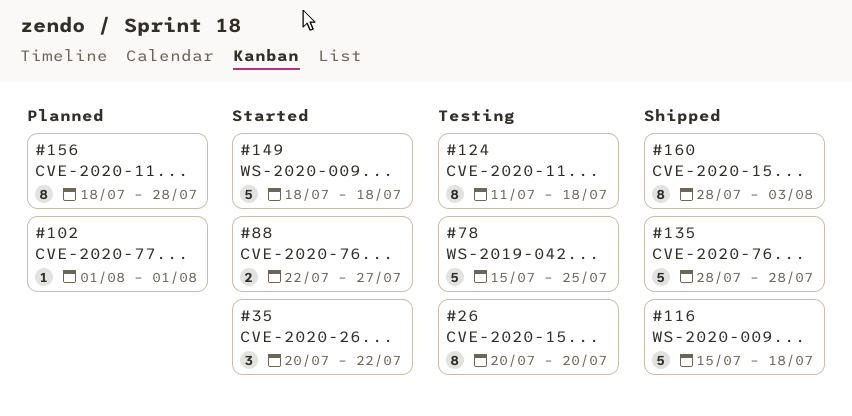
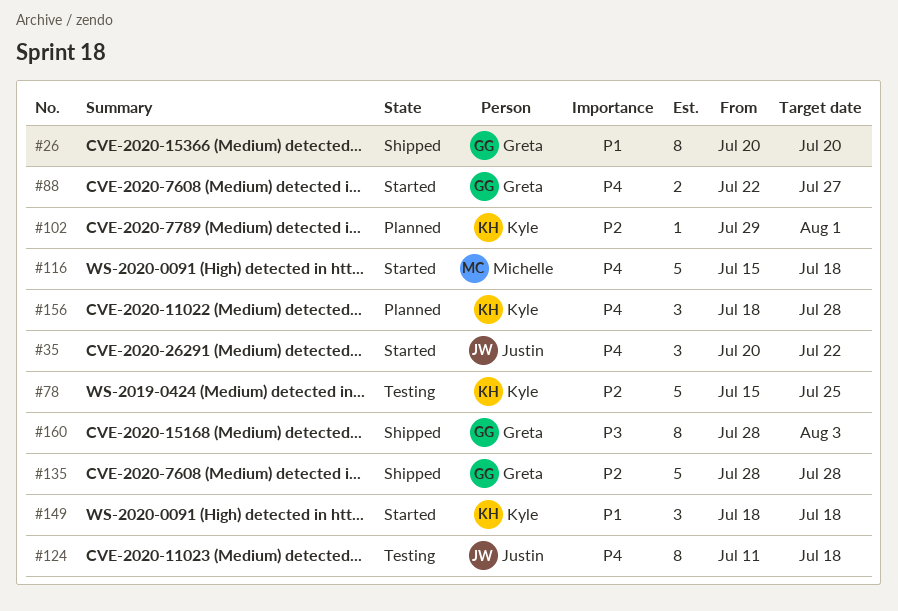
#26, status: Testing -> Shipped
#102, start: Aug 1 -> Jul 29
#116, status: Shipped -> Started
#149, estimate: 5 -> 3
#156, estimate: 8 -> 3

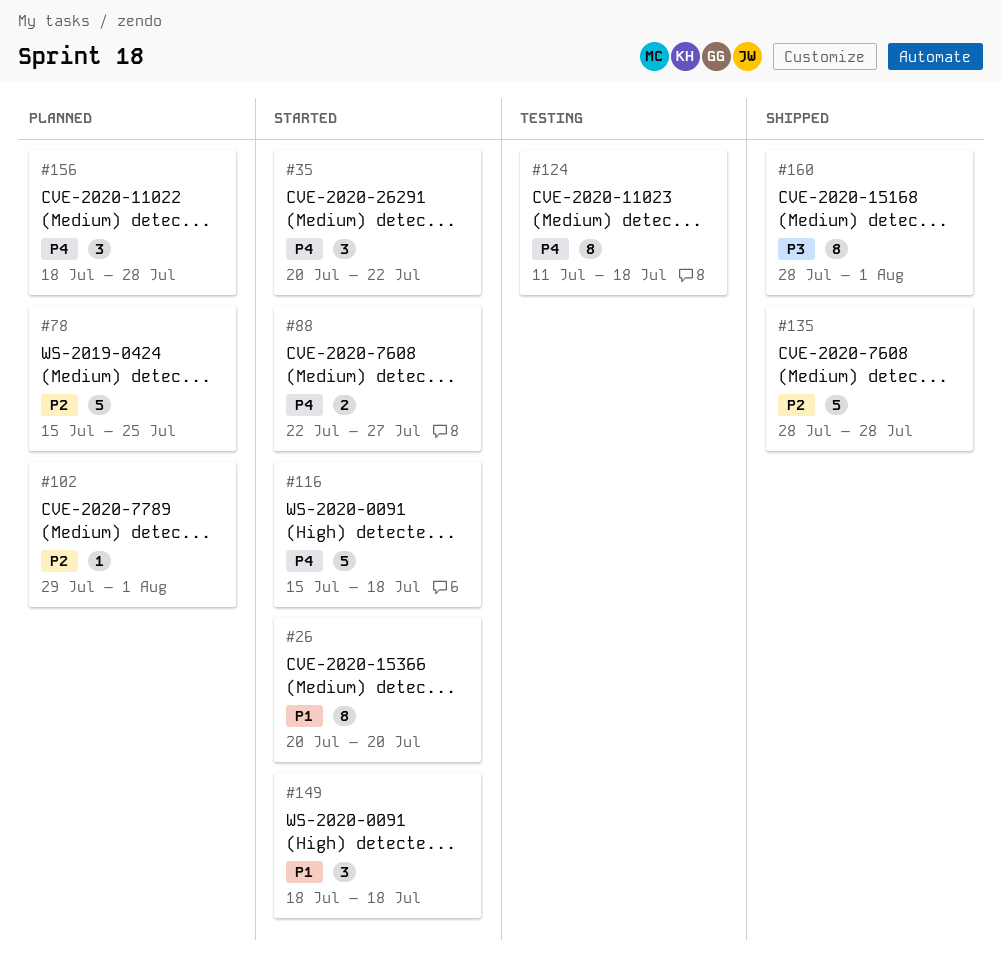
#26, status: Shipped -> Started
#78, status: Testing -> Planned
#160, due: Aug 3 -> Aug 1

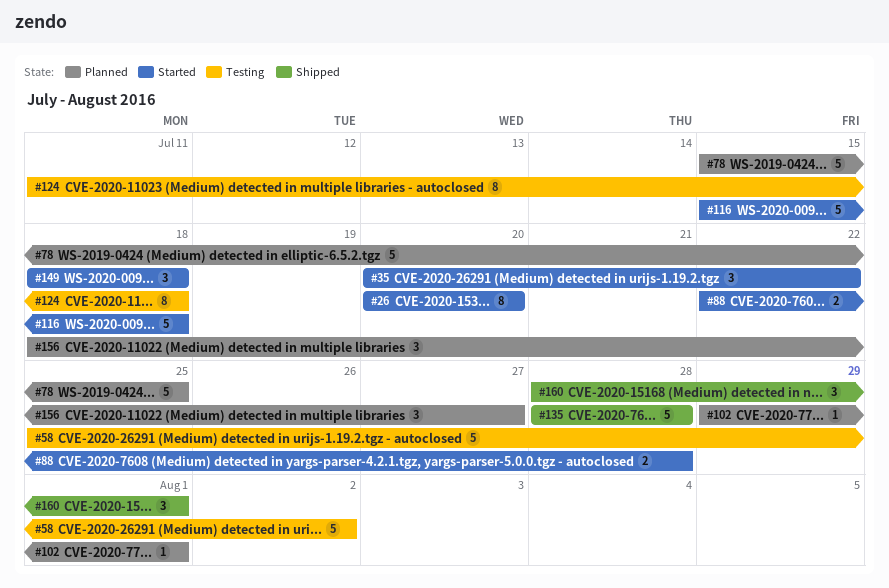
#58: none -> present
#88, due: Jul 27 -> Jul 28
#156, due: Jul 28 -> Jul 27
#160, estimate: 8 -> 3

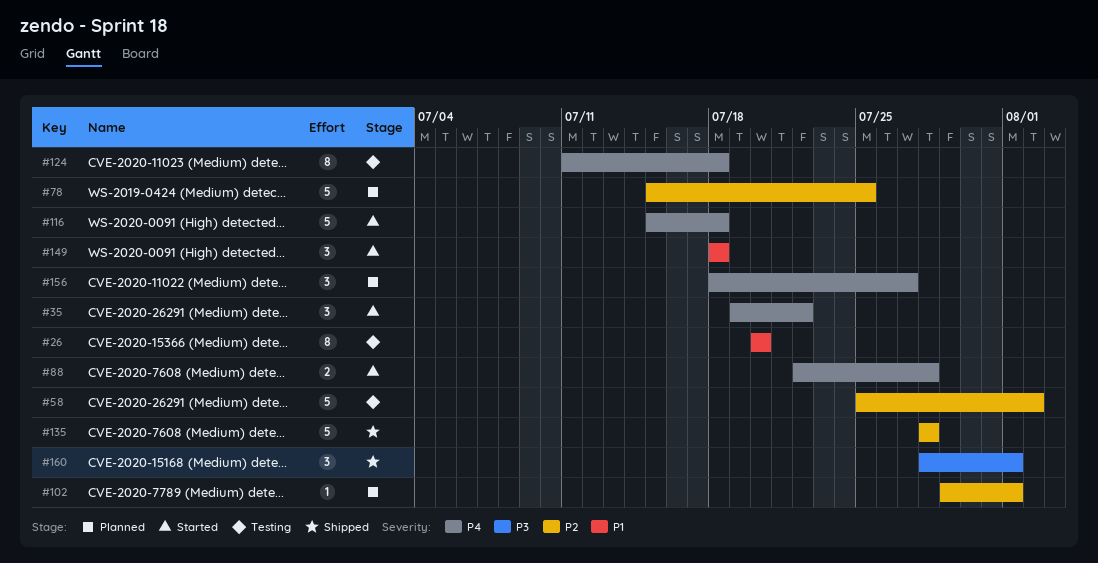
#26, status: Started -> Testing
#35, start: Jul 20 -> Jul 19

